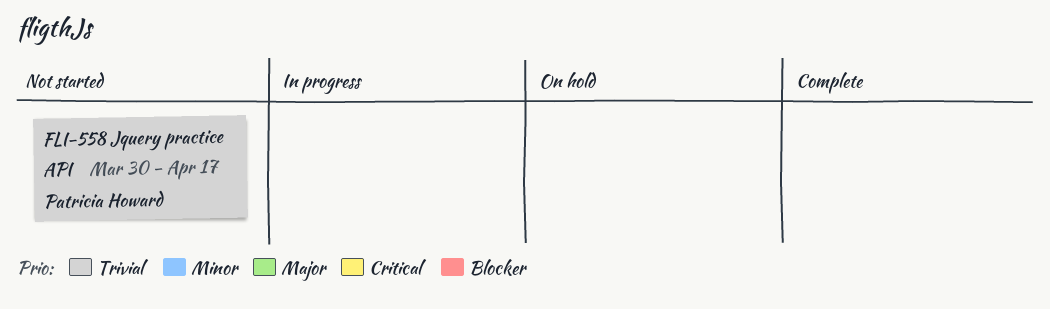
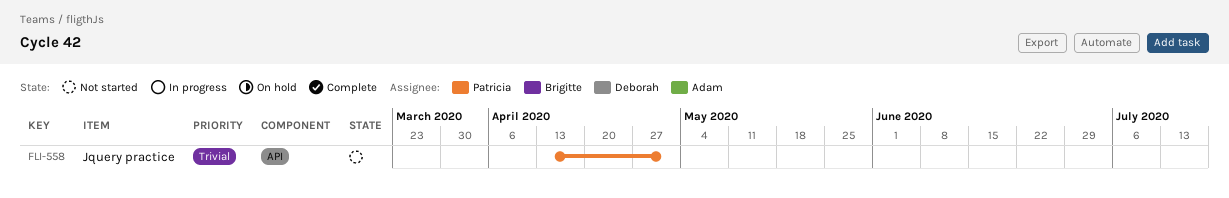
FLI-558, start: Mar 30 -> Apr 13
FLI-558, due: Apr 17 -> May 1

